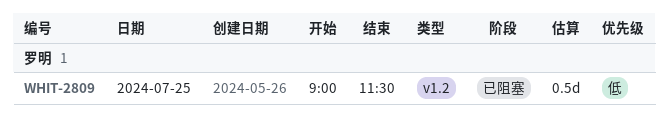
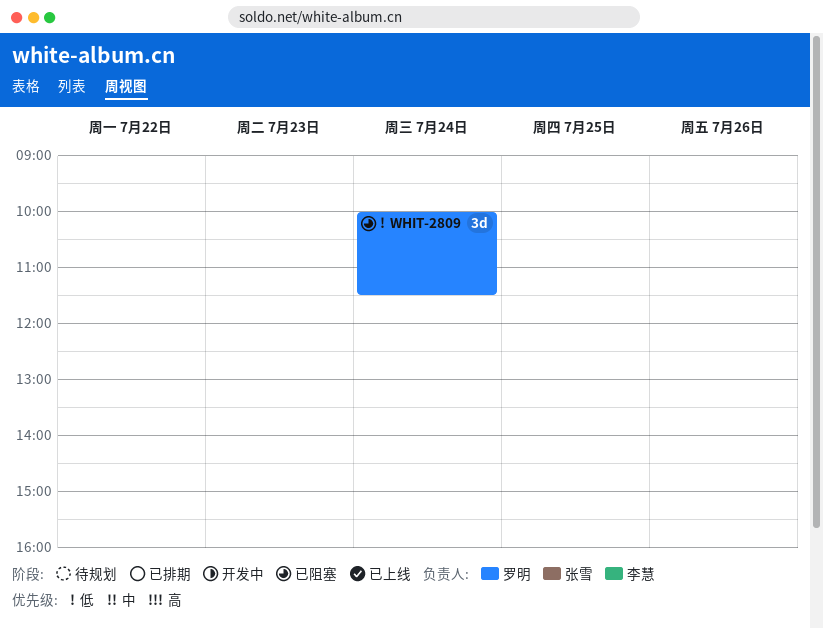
WHIT-2809, estimate: 0.5d -> 3d
WHIT-2809, day: Jul 25 -> Jul 24
WHIT-2809, begins: 09:00 -> 10:00

